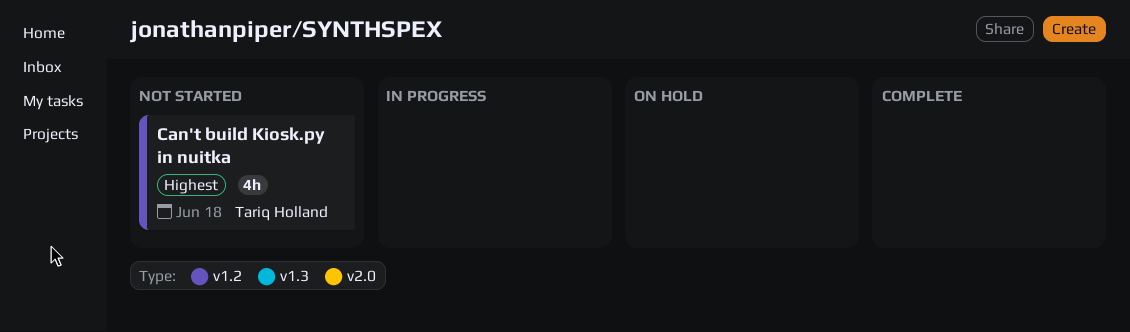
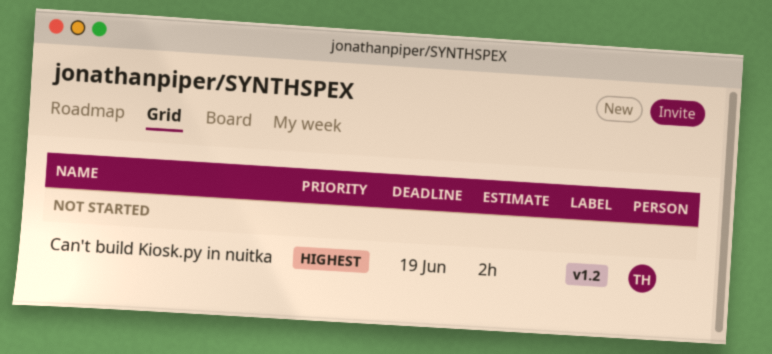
Can't build Kiosk.py in nuitka, estimate: 4h -> 2h
Can't build Kiosk.py in nuitka, due: Jun 18 -> Jun 19

